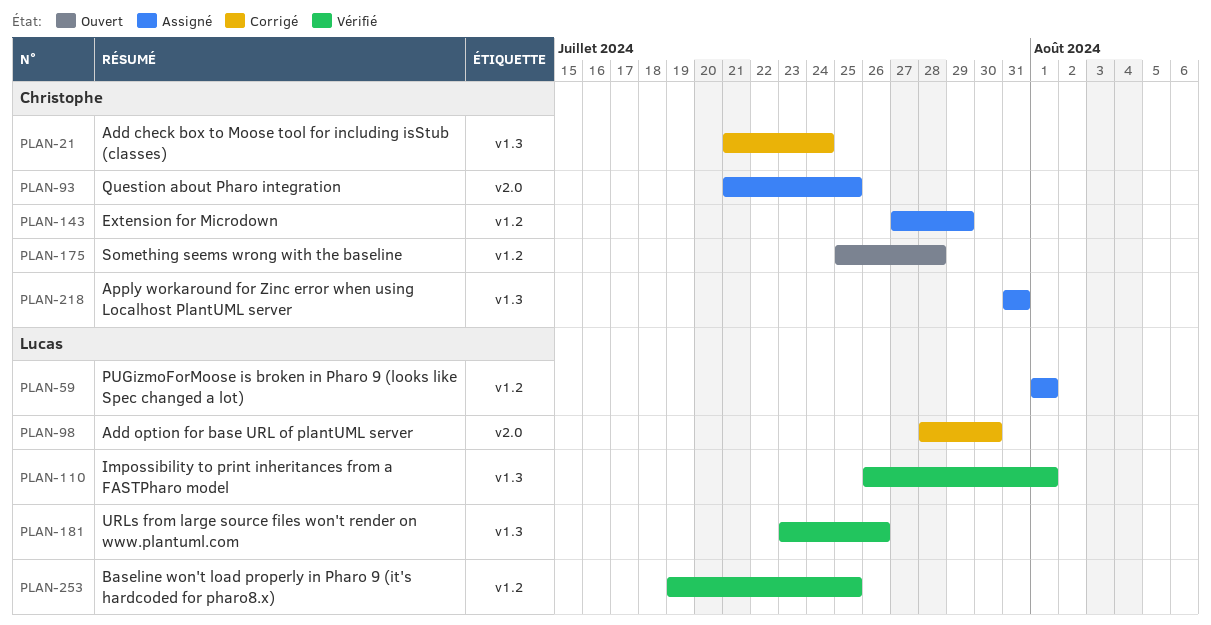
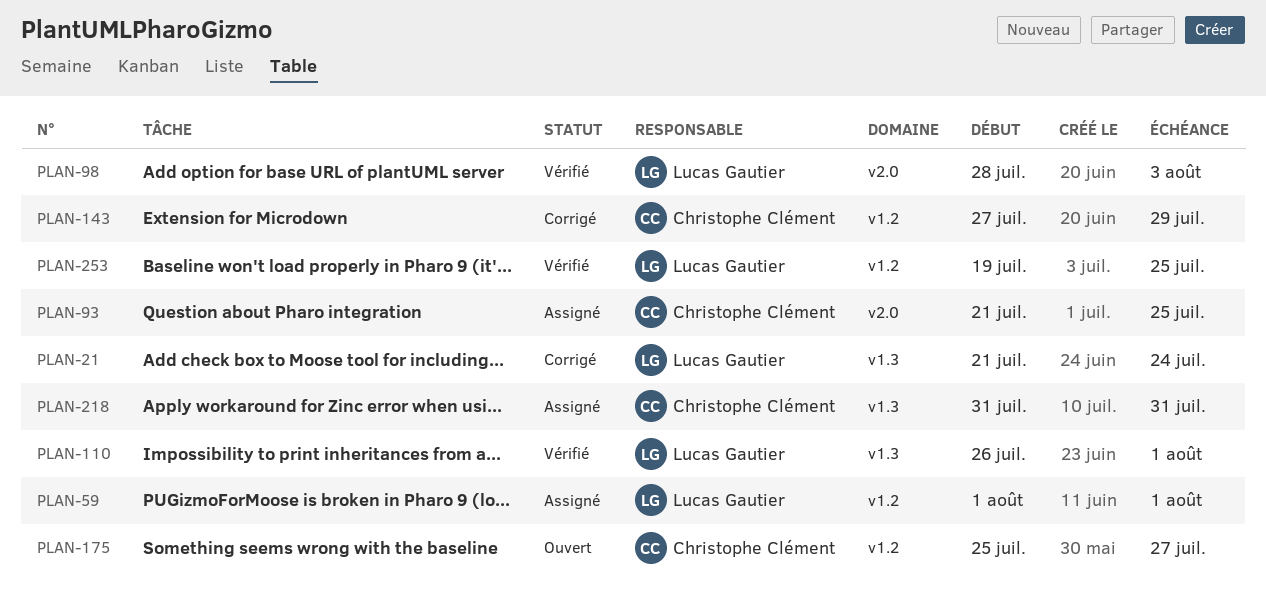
PLAN-21, owner: Christophe Clément -> Lucas Gautier
PLAN-98, status: Corrigé -> Vérifié
PLAN-98, due: Jul 30 -> Aug 3
PLAN-143, status: Assigné -> Corrigé
PLAN-175, due: Jul 28 -> Jul 27
PLAN-181: present -> none

